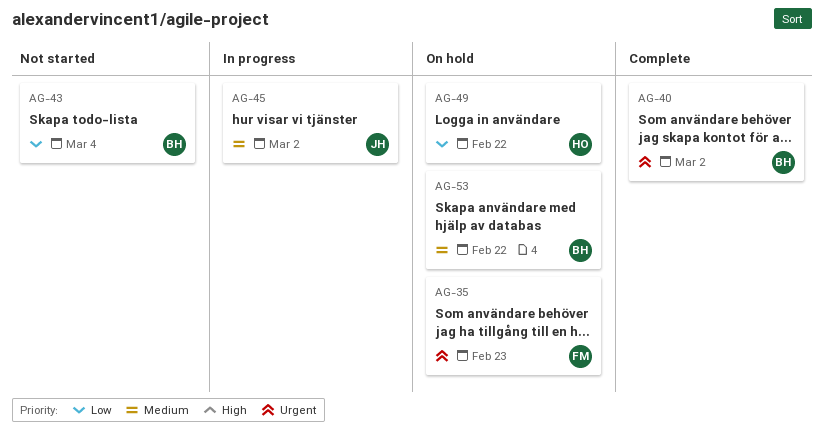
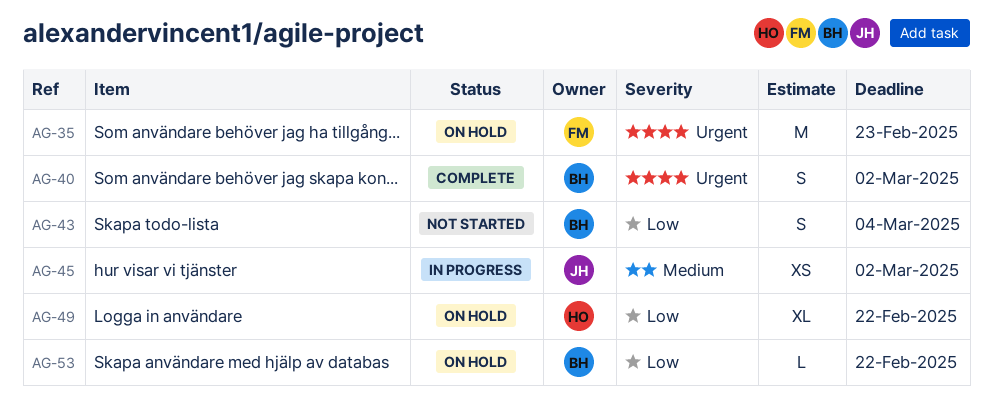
AG-53, priority: Medium -> Low

